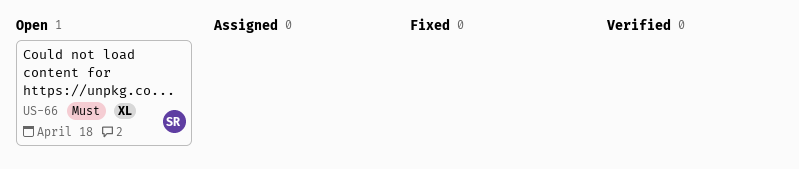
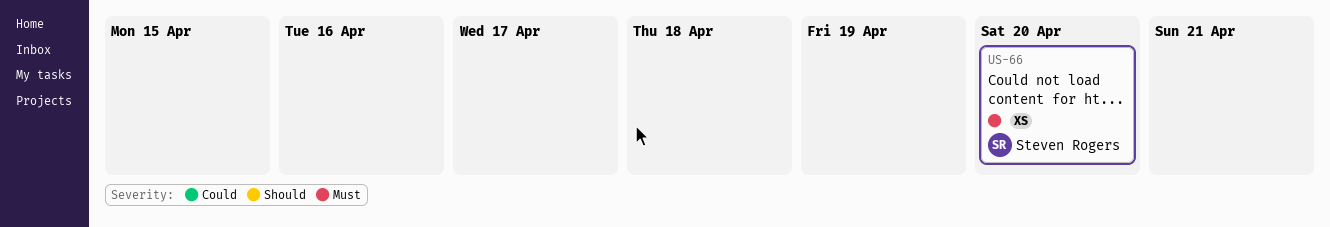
US-66, estimate: XL -> XS
US-66, due: Apr 18 -> Apr 20

